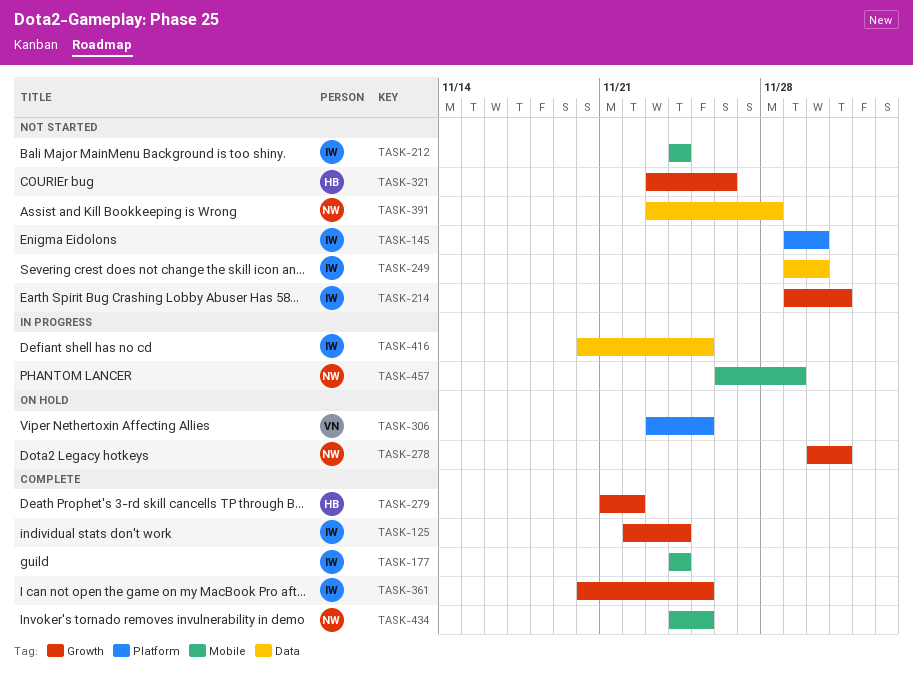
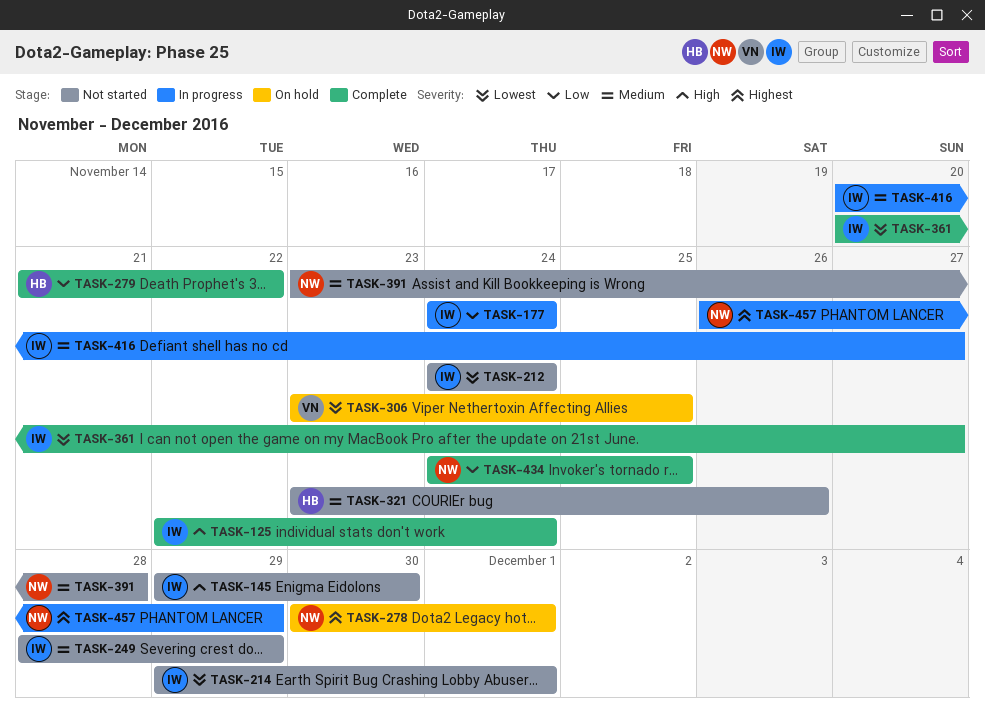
TASK-177, status: Complete -> In progress
TASK-249, start: Nov 29 -> Nov 28
TASK-249, due: Nov 30 -> Nov 29
TASK-361, due: Nov 25 -> Nov 27
TASK-416, due: Nov 25 -> Nov 27

